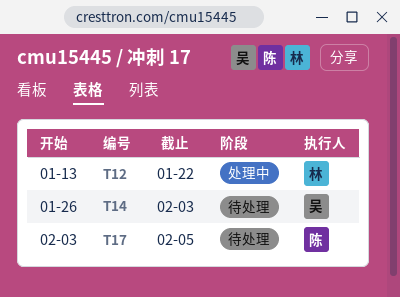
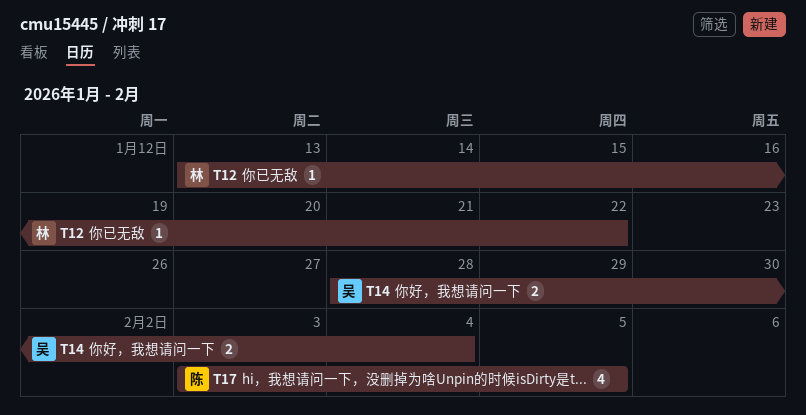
T14, start: Jan 26 -> Jan 28
T14, due: Feb 3 -> Feb 4

